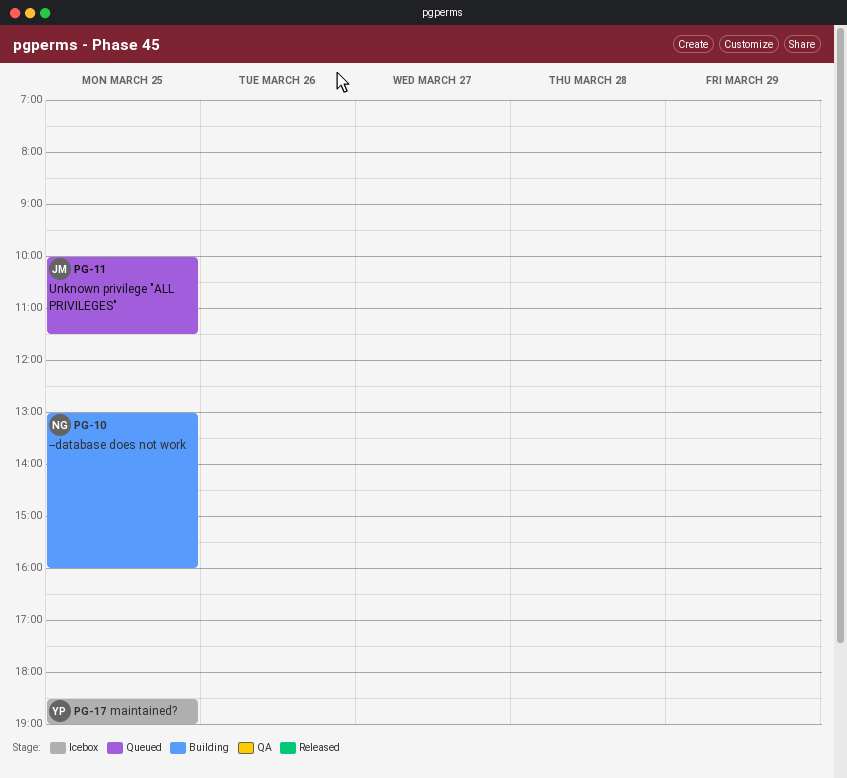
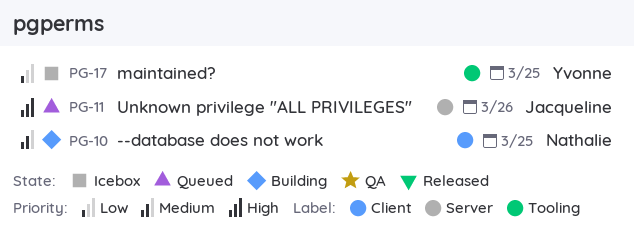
PG-11, day: Mar 25 -> Mar 26

